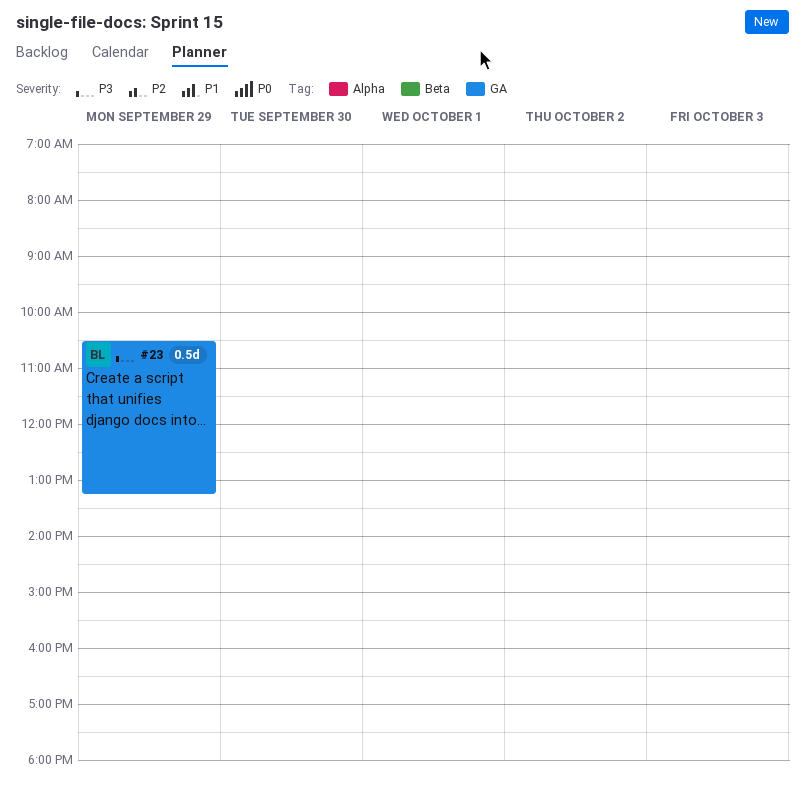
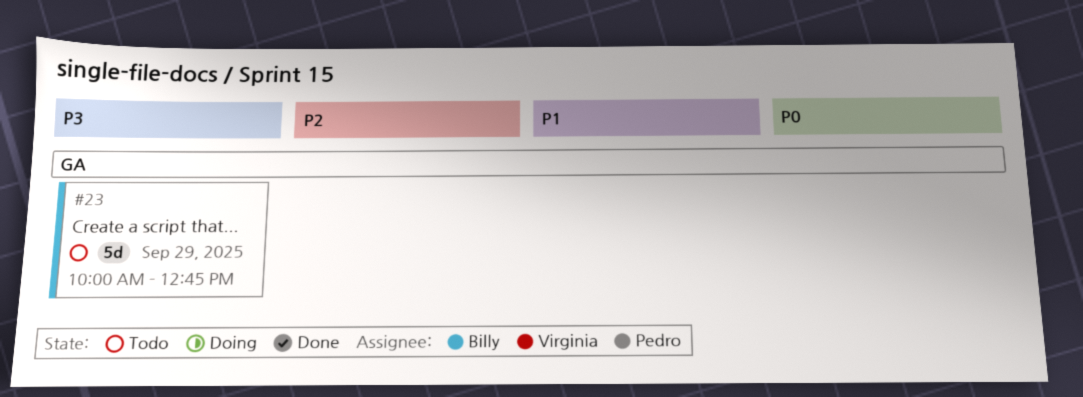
#23, estimate: 0.5d -> 5d
#23, begins: 10:30 -> 10:00
#23, ends: 13:15 -> 12:45

